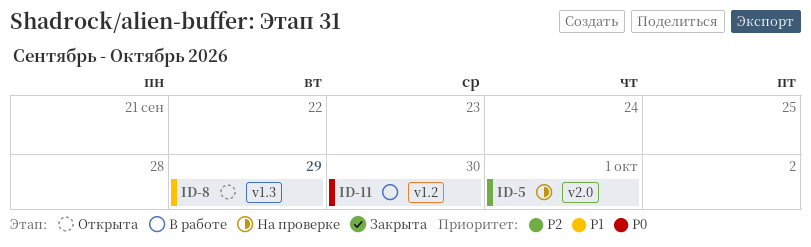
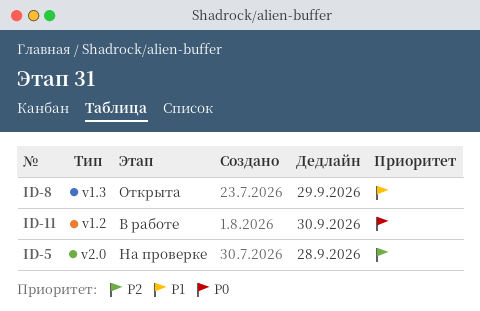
ID-5, due: Oct 1 -> Sep 28

